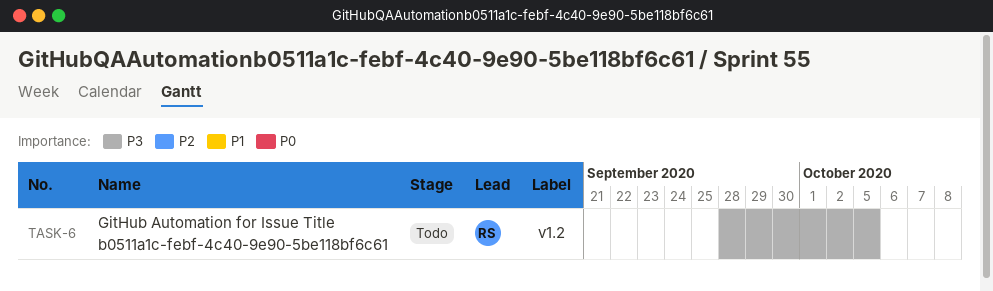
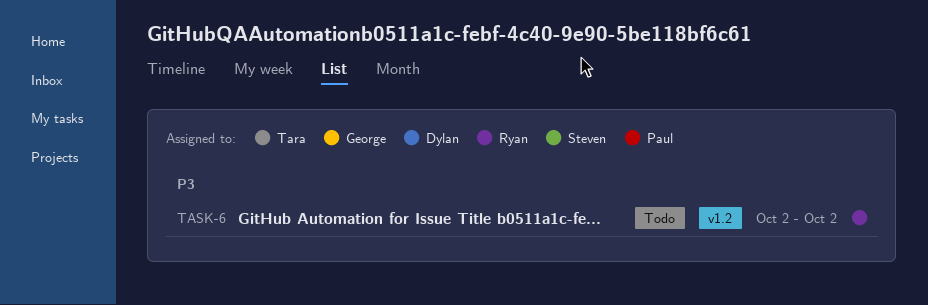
TASK-6, start: Sep 28 -> Oct 2
TASK-6, due: Oct 5 -> Oct 2

